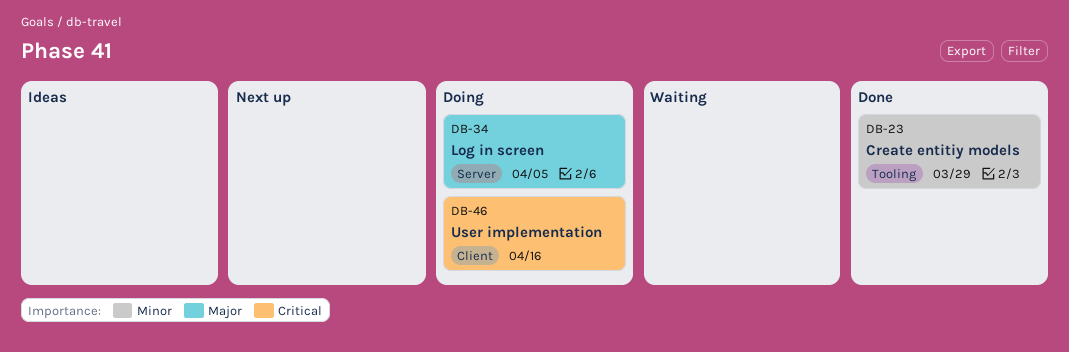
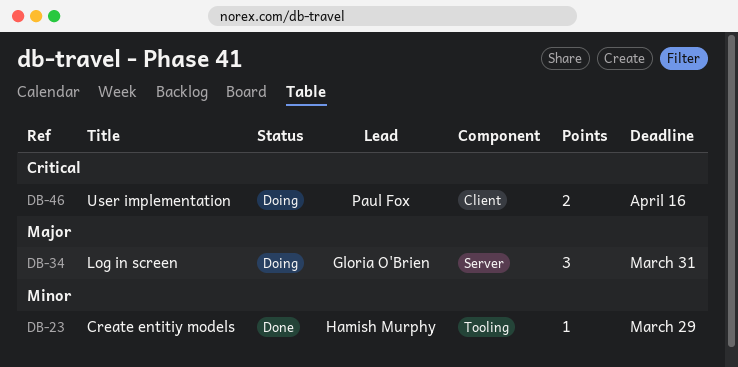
DB-34, due: Apr 5 -> Mar 31

